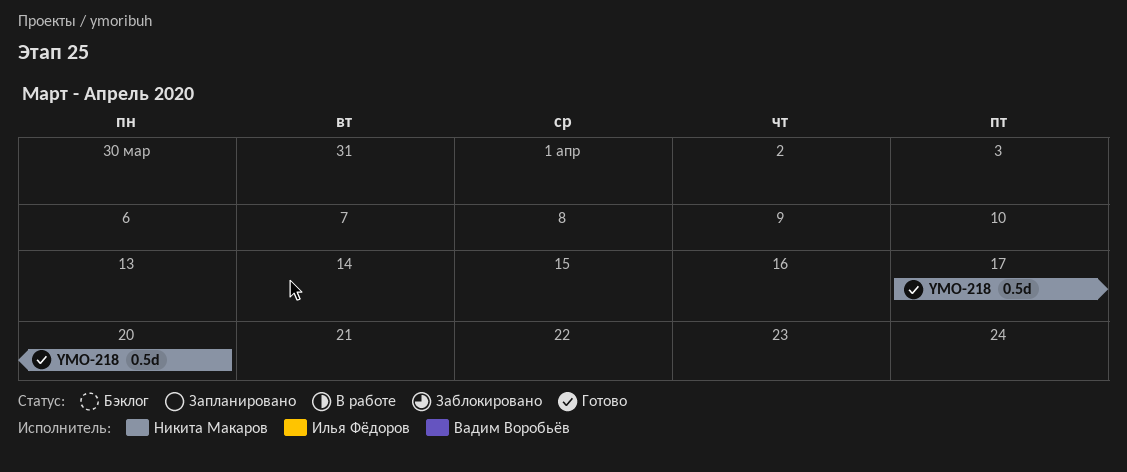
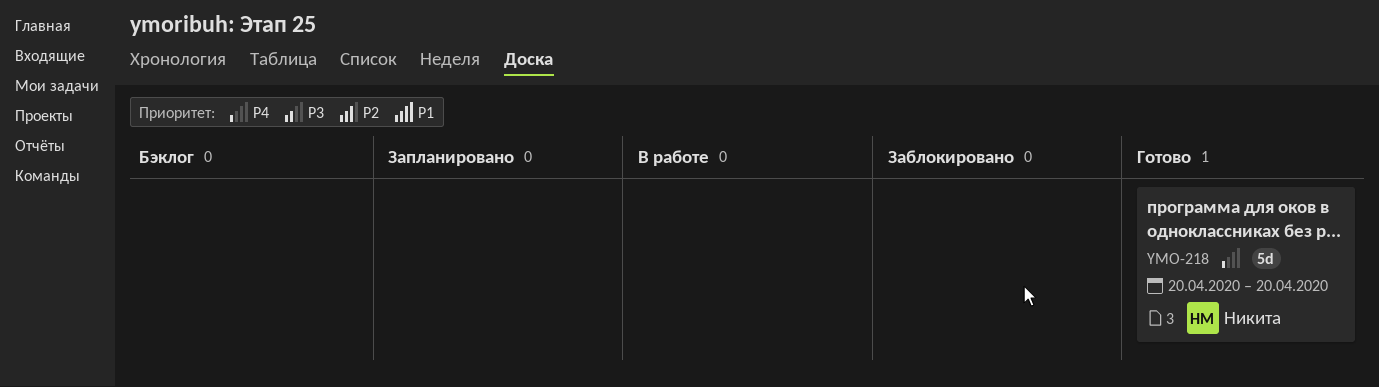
YMO-218, estimate: 0.5d -> 5d
YMO-218, start: Apr 17 -> Apr 20

